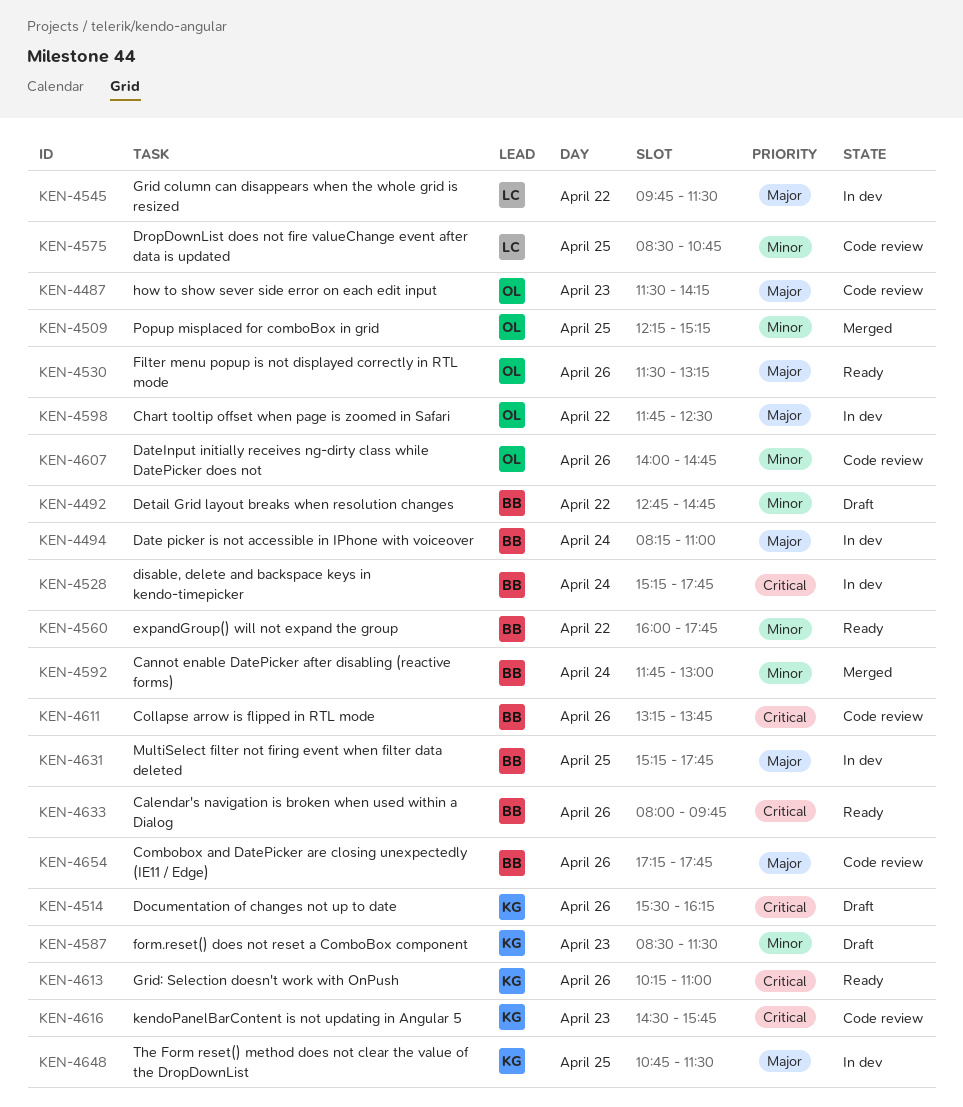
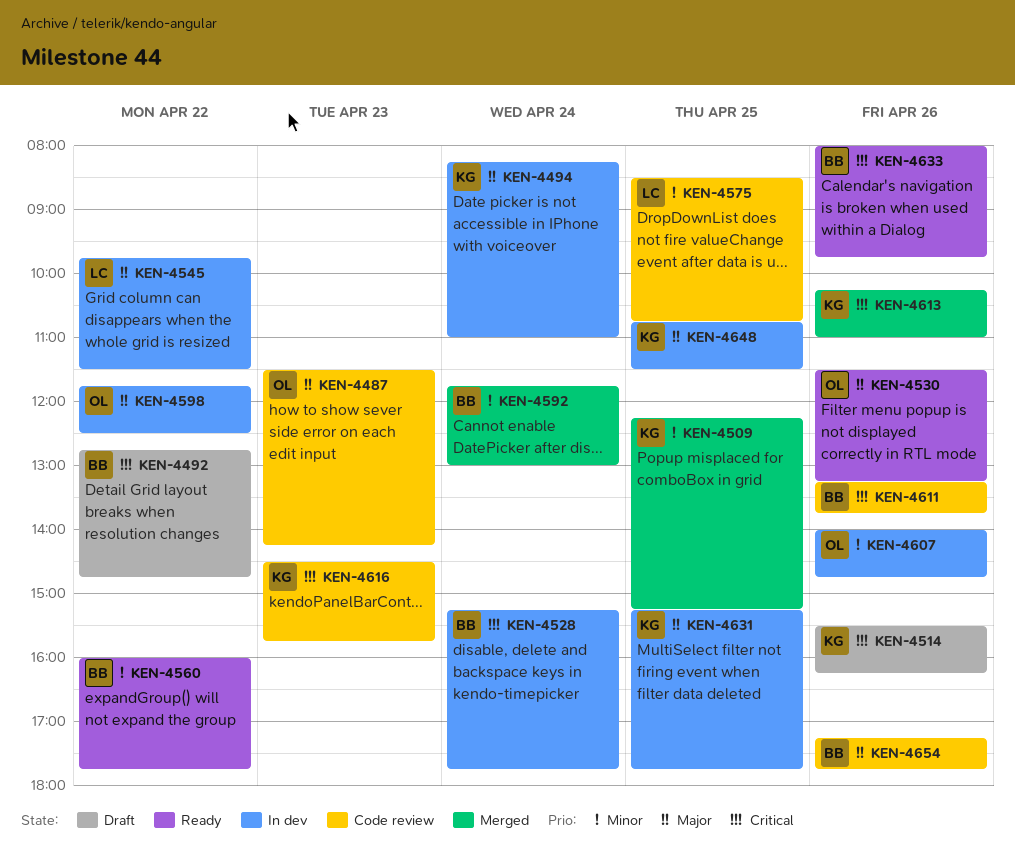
KEN-4492, priority: Minor -> Critical
KEN-4494, owner: BB -> KG
KEN-4509, owner: OL -> KG
KEN-4587: present -> none
KEN-4607, status: Code review -> In dev
KEN-4613, status: Ready -> Merged
KEN-4631, owner: BB -> KG

